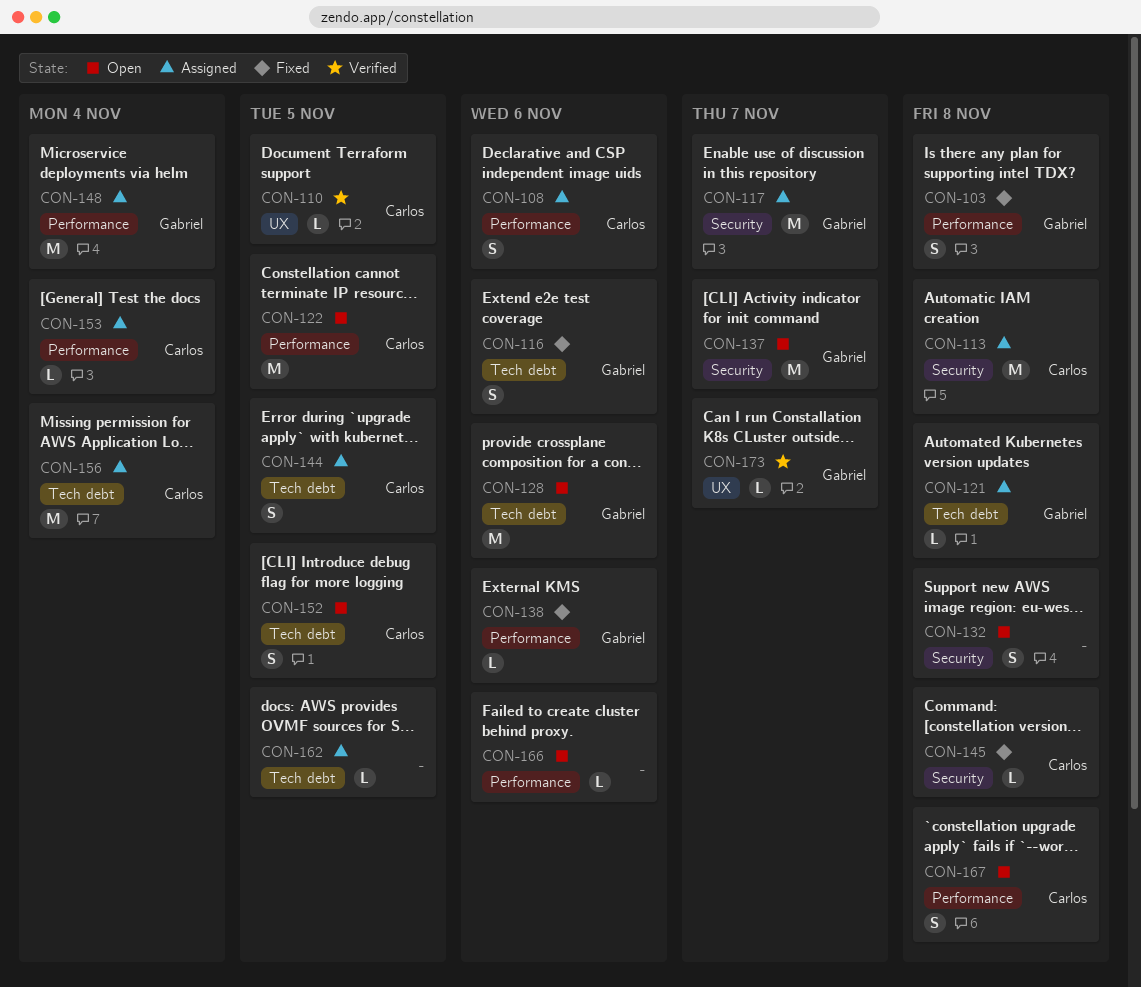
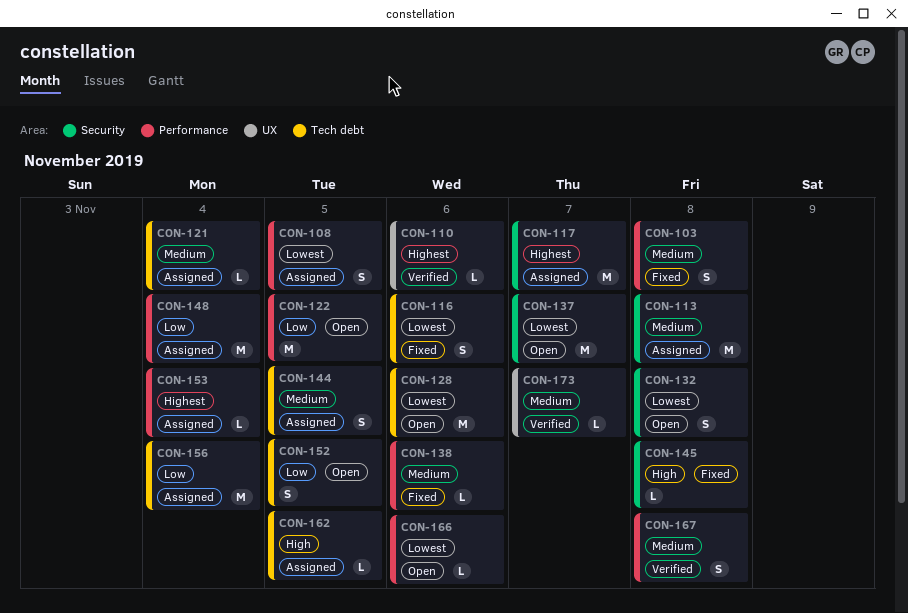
CON-108, due: Nov 6 -> Nov 5
CON-110, due: Nov 5 -> Nov 6
CON-121, due: Nov 8 -> Nov 4
CON-167, status: Open -> Verified

